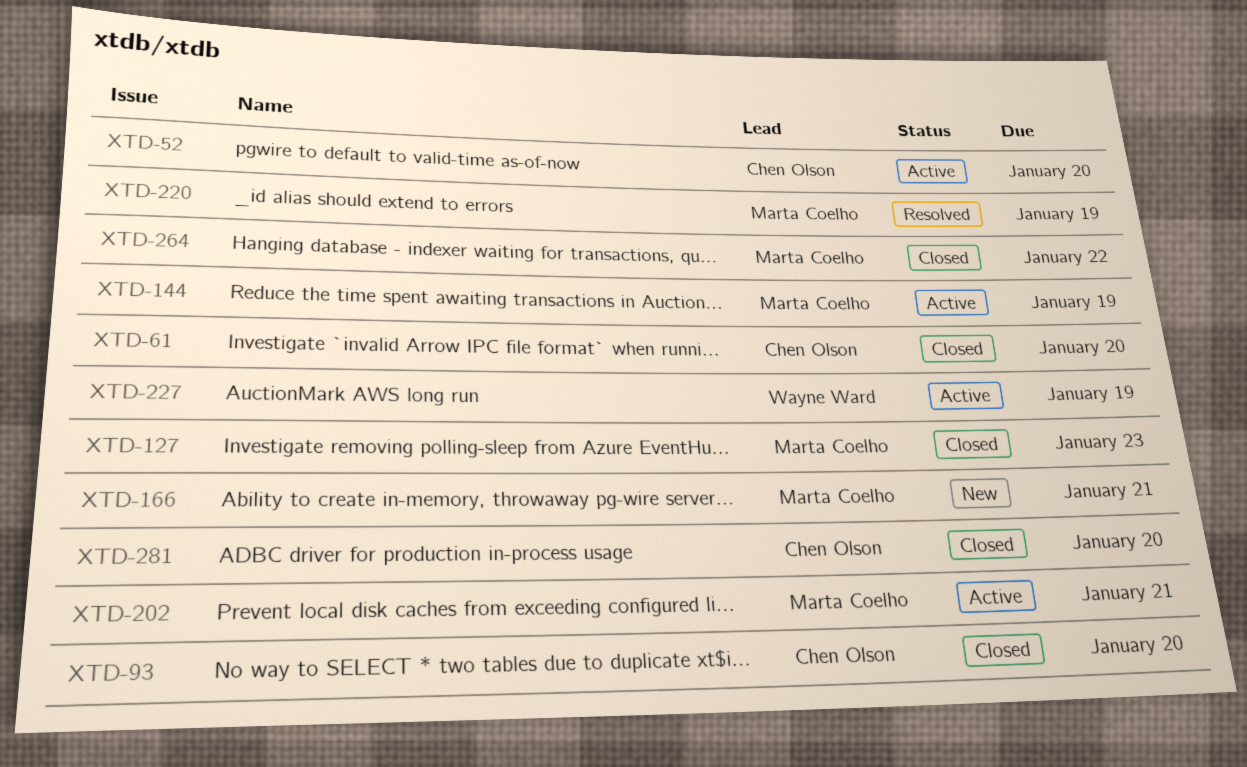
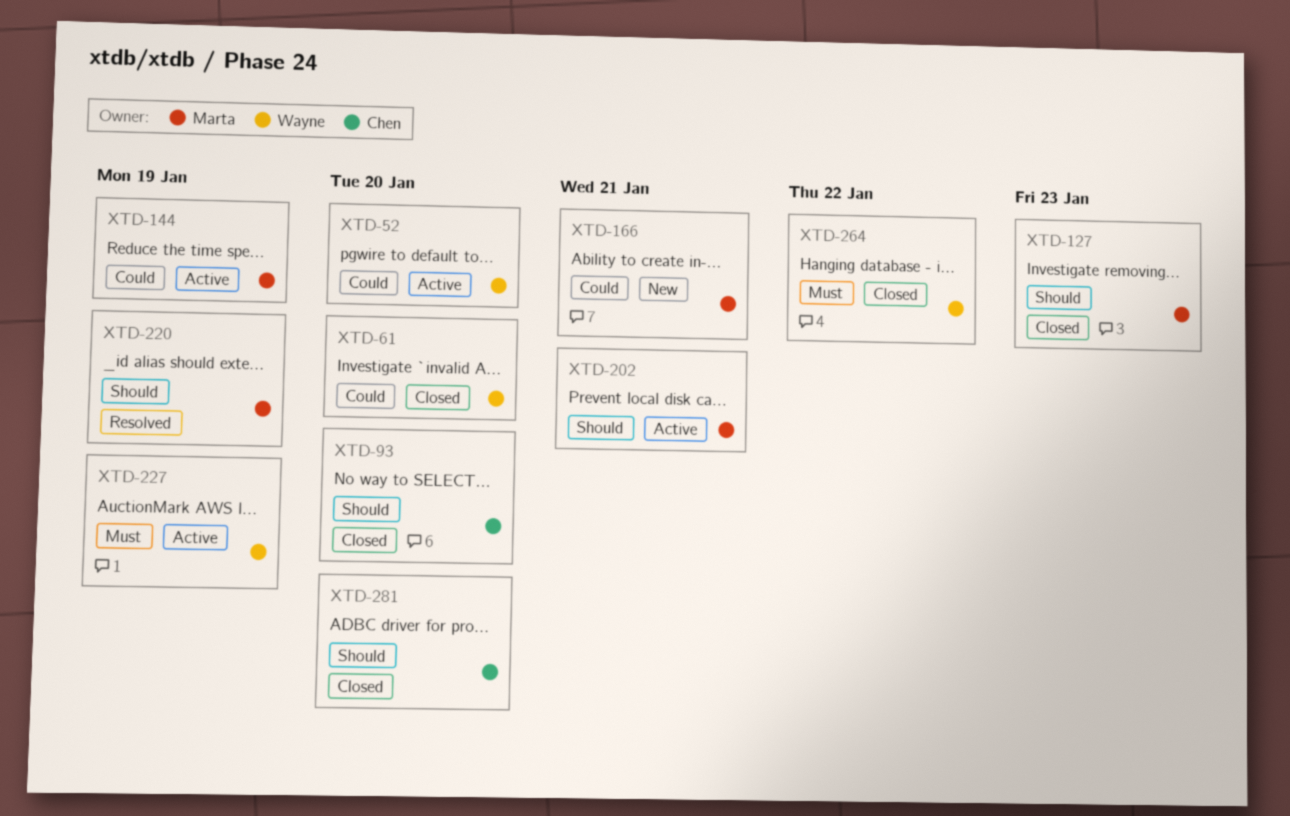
XTD-52, owner: Chen Olson -> Wayne Ward
XTD-61, owner: Chen Olson -> Wayne Ward
XTD-264, owner: Marta Coelho -> Wayne Ward

